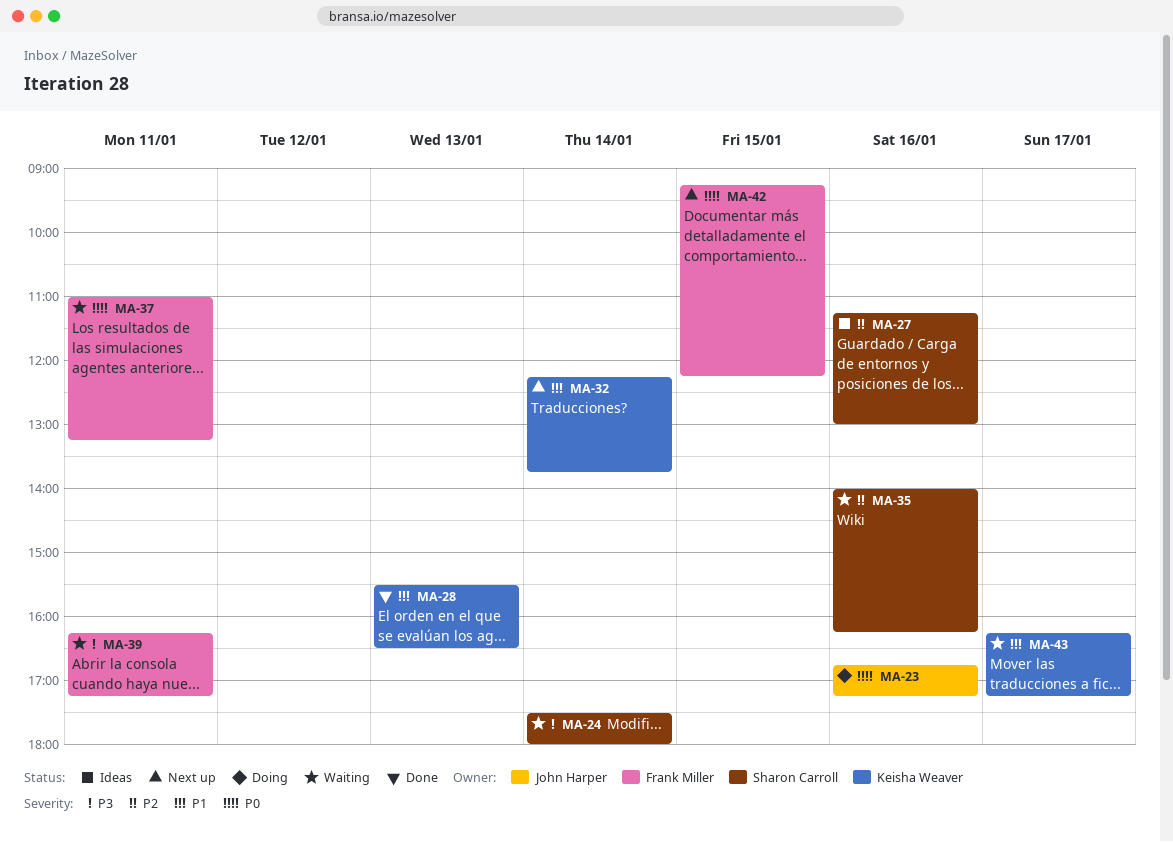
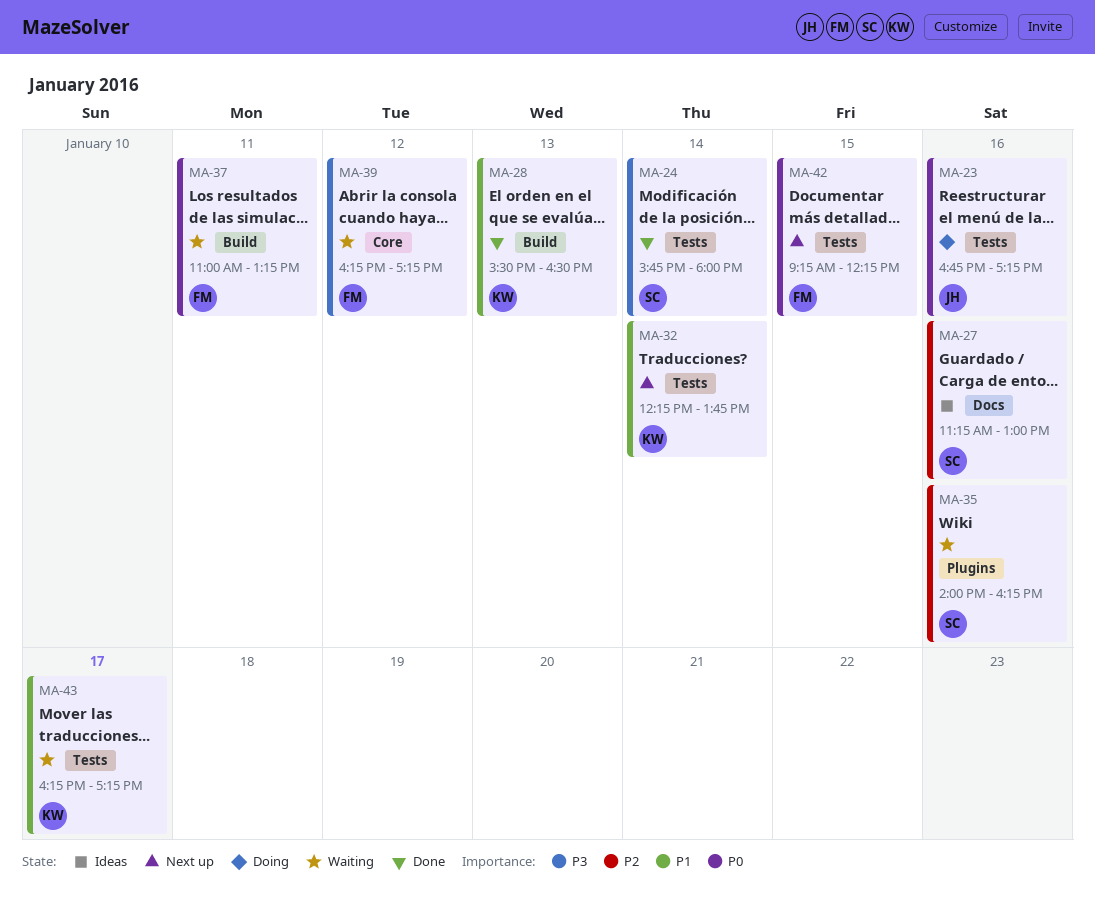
MA-24, status: Waiting -> Done
MA-24, begins: 17:30 -> 15:45
MA-39, day: Jan 11 -> Jan 12

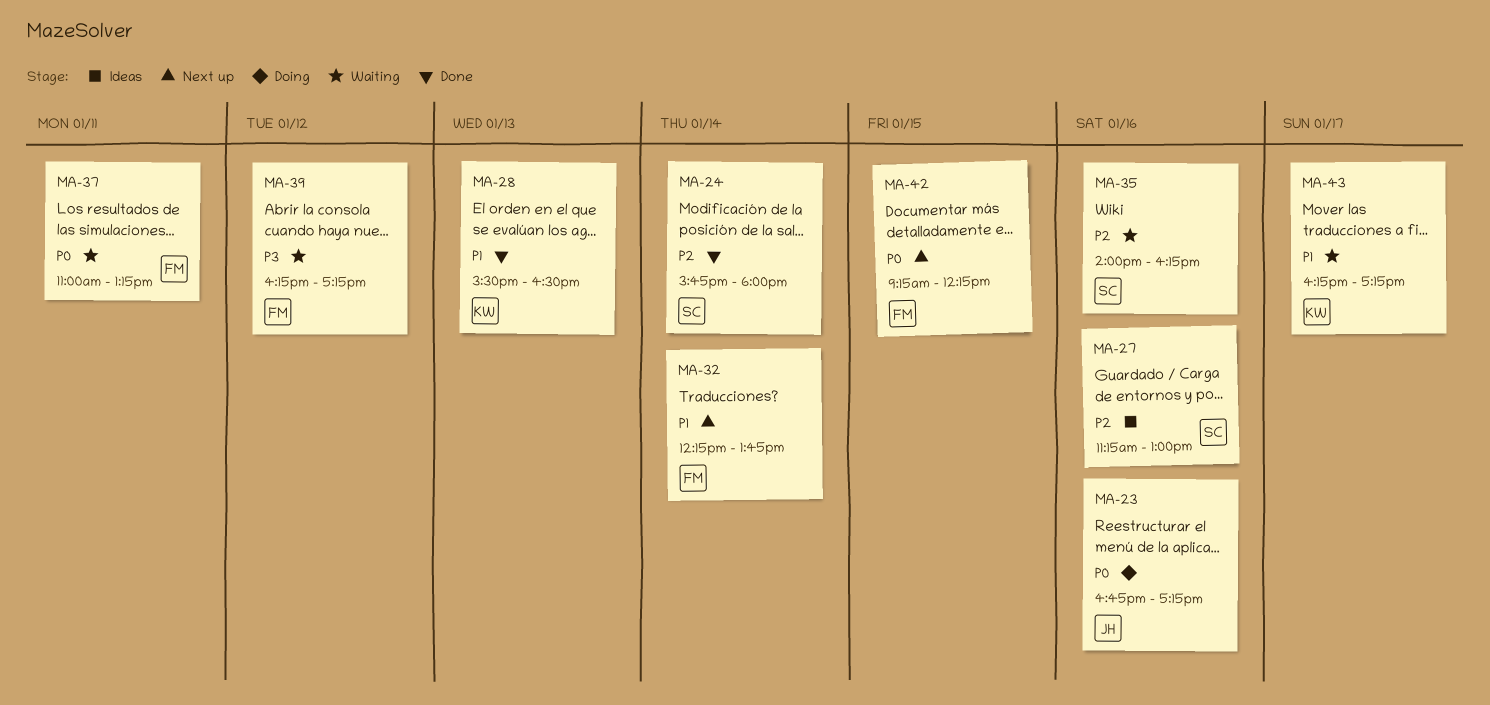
MA-24, priority: P3 -> P2
MA-32, owner: KW -> FM

